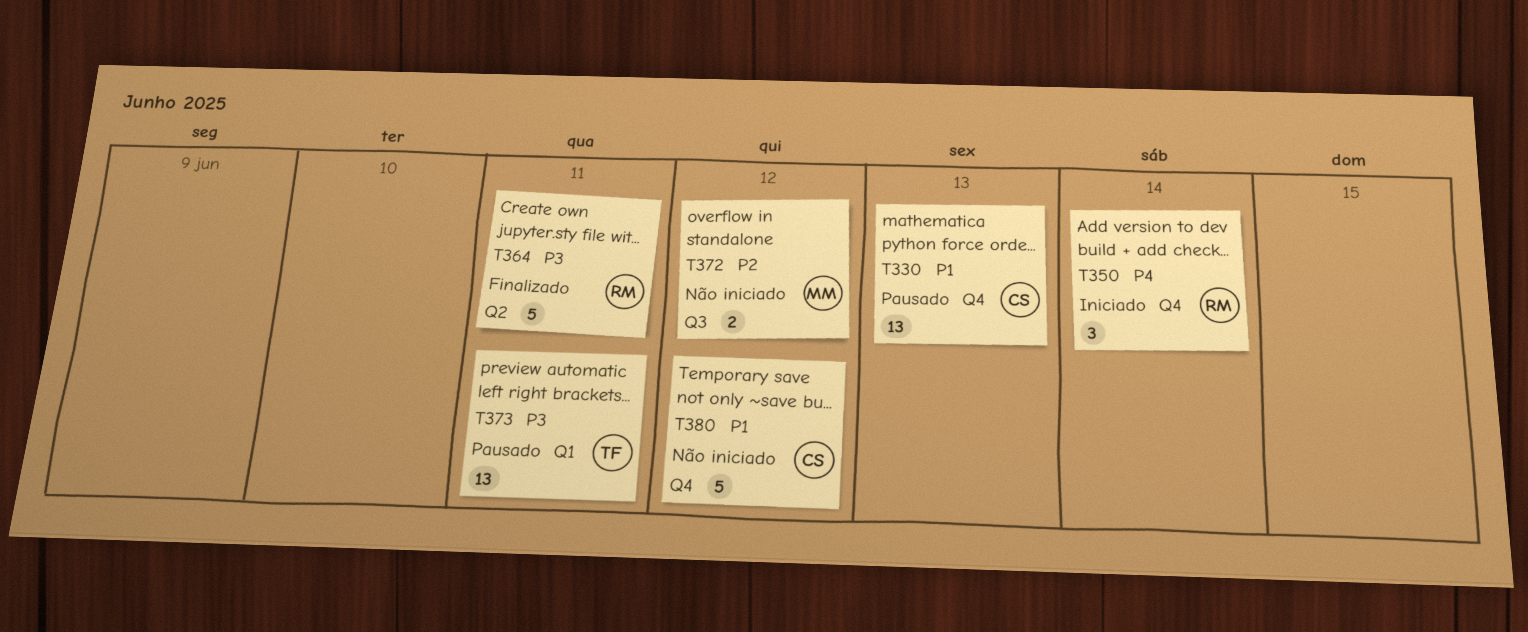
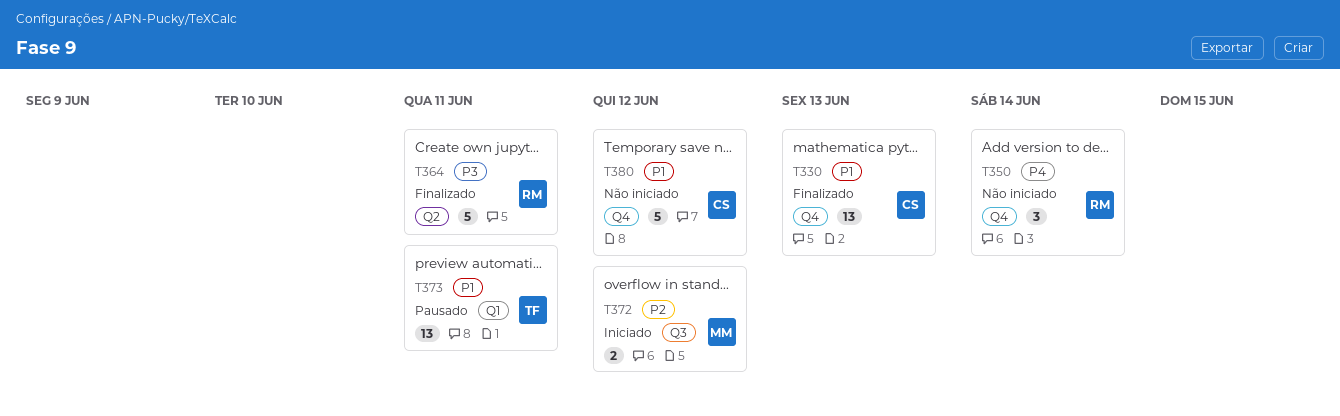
T330, status: Pausado -> Finalizado
T350, status: Iniciado -> Não iniciado
T372, status: Não iniciado -> Iniciado
T373, priority: P3 -> P1

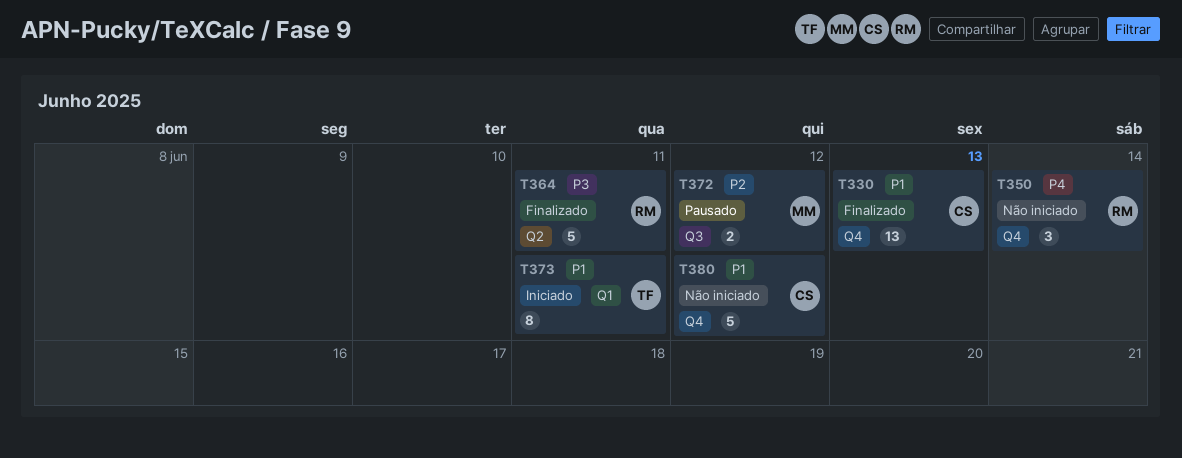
T372, status: Iniciado -> Pausado
T373, status: Pausado -> Iniciado
T373, estimate: 13 -> 8

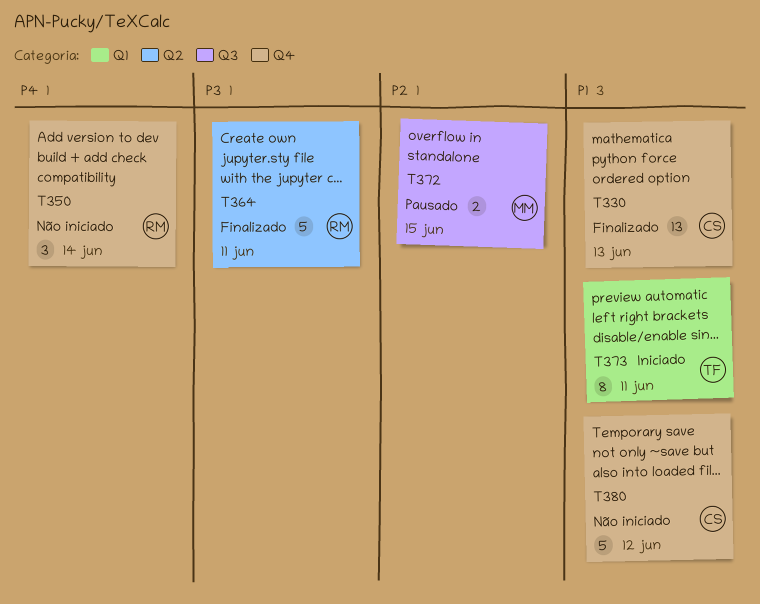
T372, due: Jun 12 -> Jun 15

